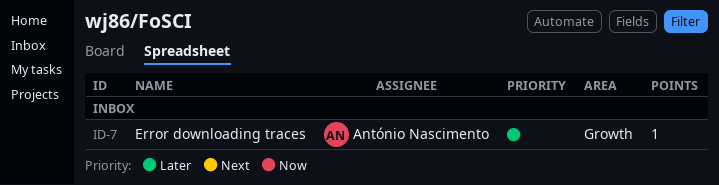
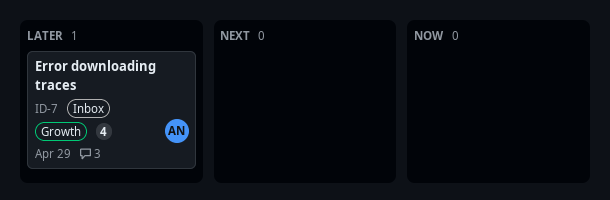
ID-7, estimate: 1 -> 4

